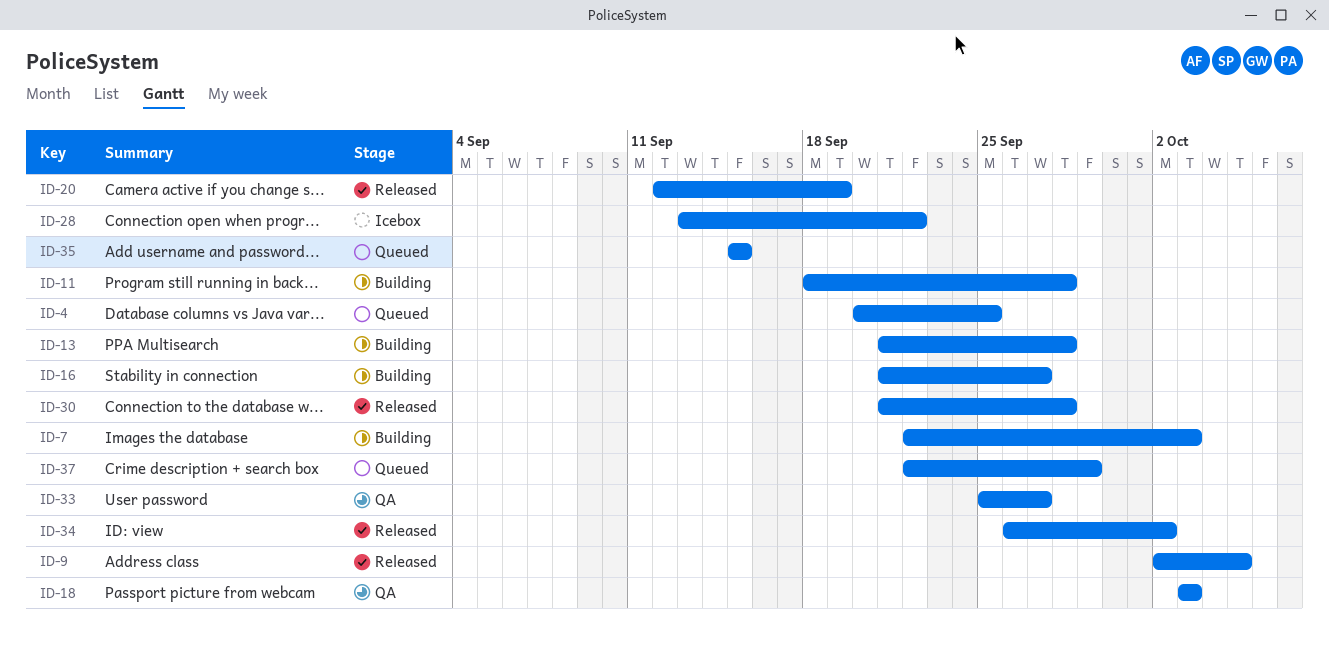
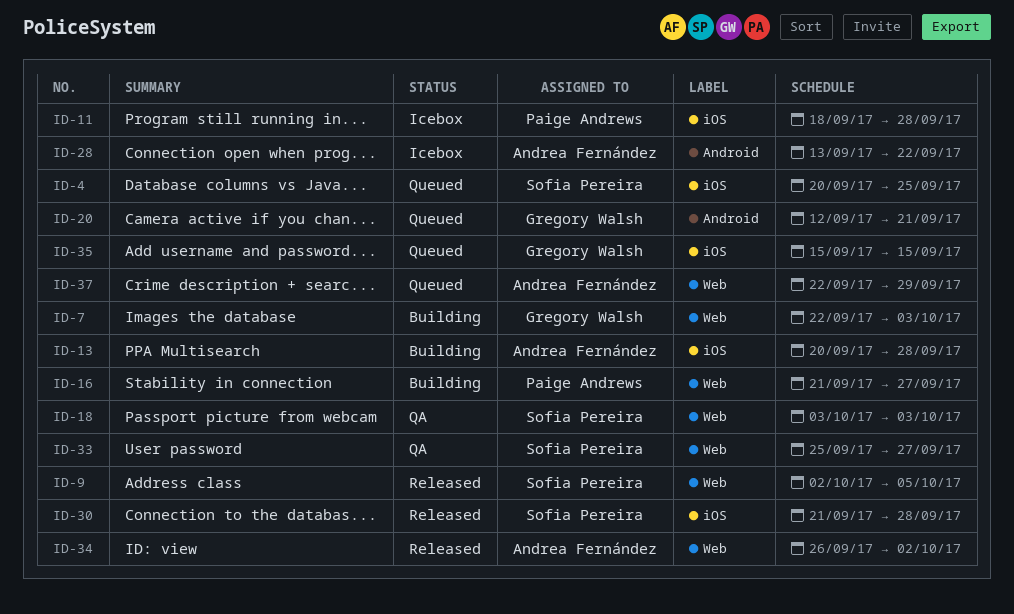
ID-11, status: Building -> Icebox
ID-13, start: Sep 21 -> Sep 20
ID-20, status: Released -> Queued
ID-20, due: Sep 19 -> Sep 21

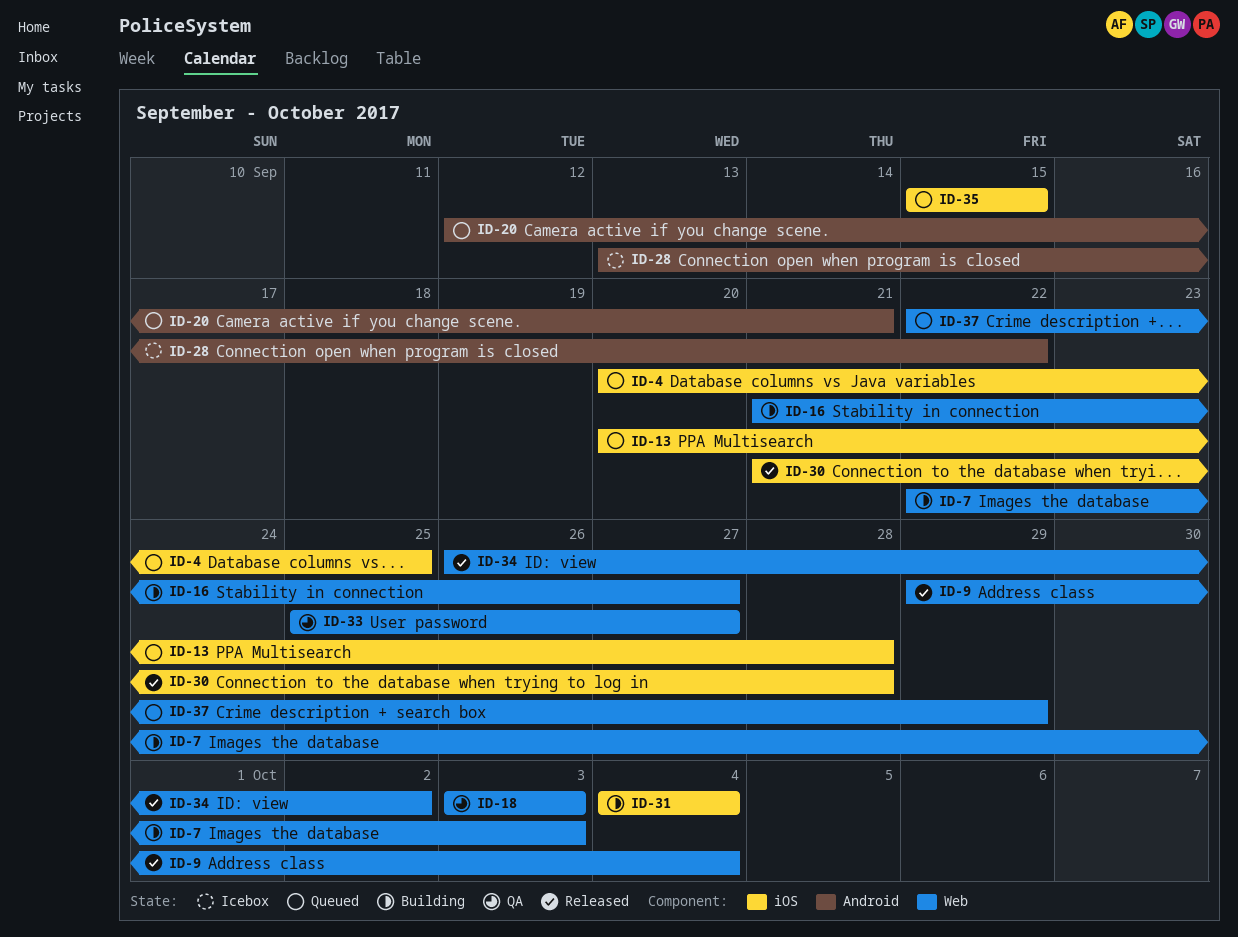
ID-9, start: Oct 2 -> Sep 29
ID-9, due: Oct 5 -> Oct 4
ID-11: present -> none
ID-13, status: Building -> Queued
ID-31: none -> present

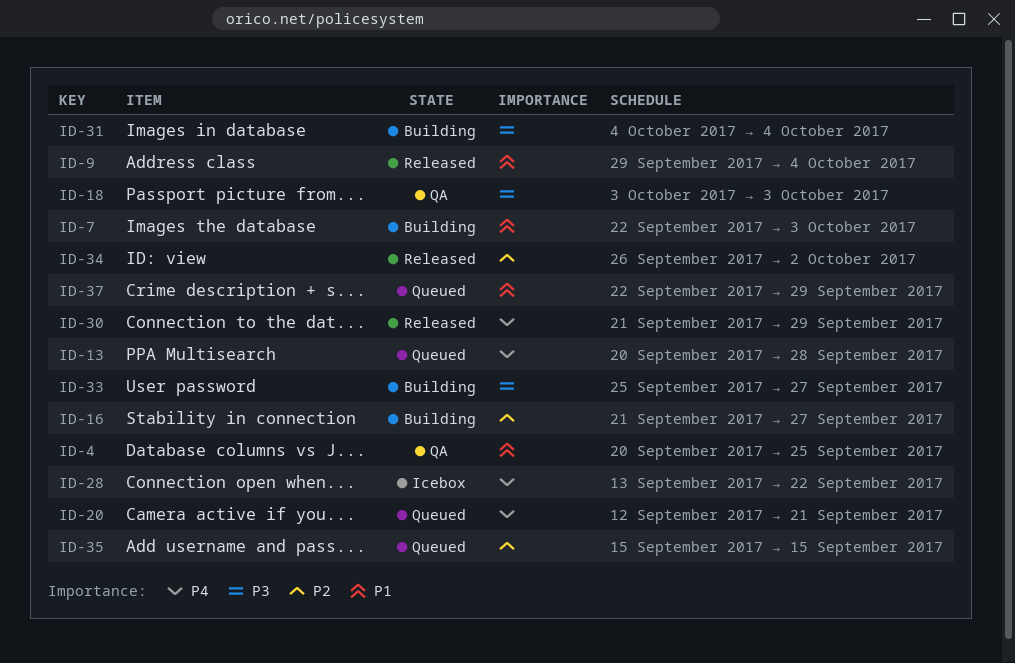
ID-4, status: Queued -> QA
ID-30, due: Sep 28 -> Sep 29
ID-33, status: QA -> Building

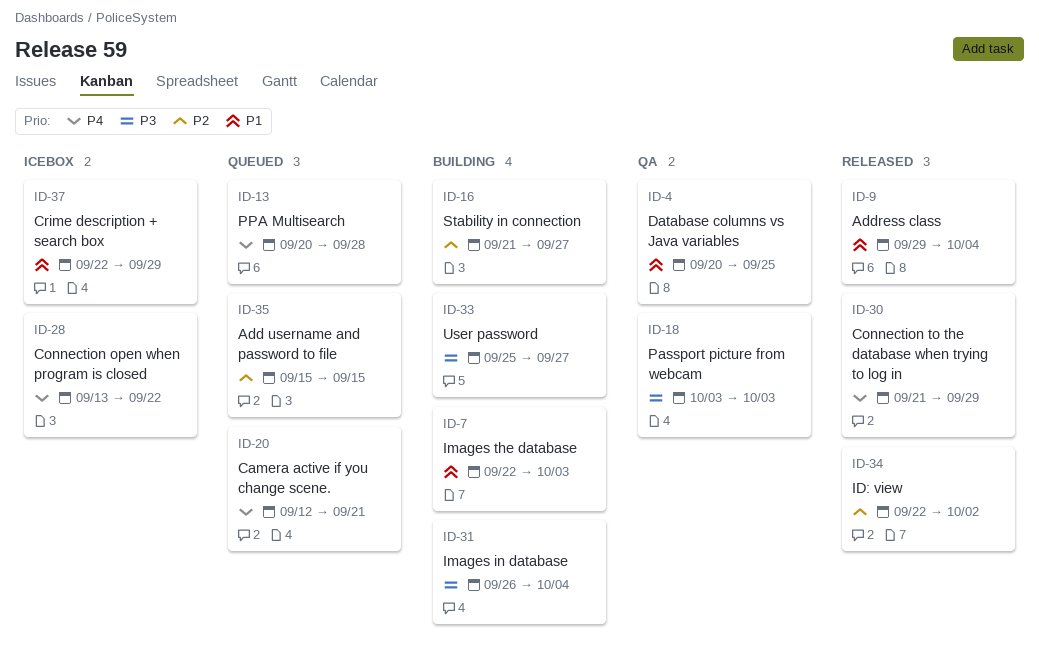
ID-31, start: Oct 4 -> Sep 26
ID-34, start: Sep 26 -> Sep 22
ID-37, status: Queued -> Icebox

